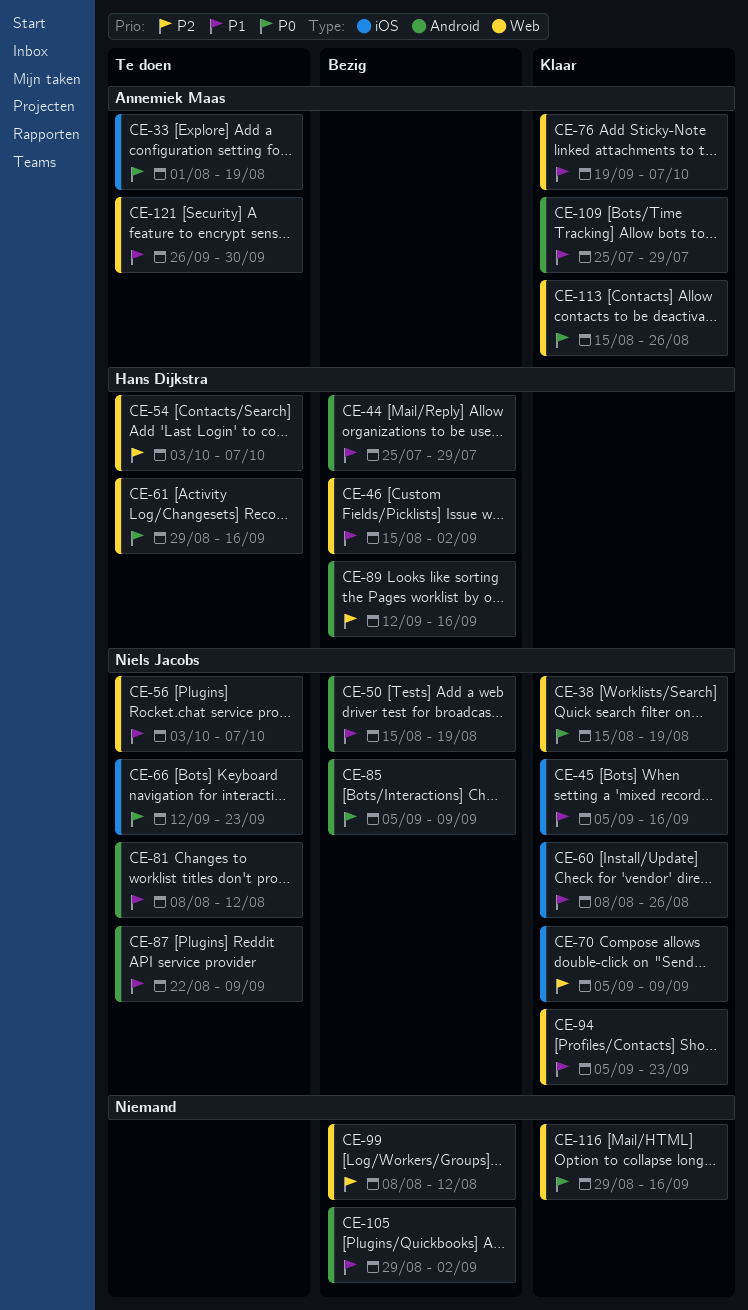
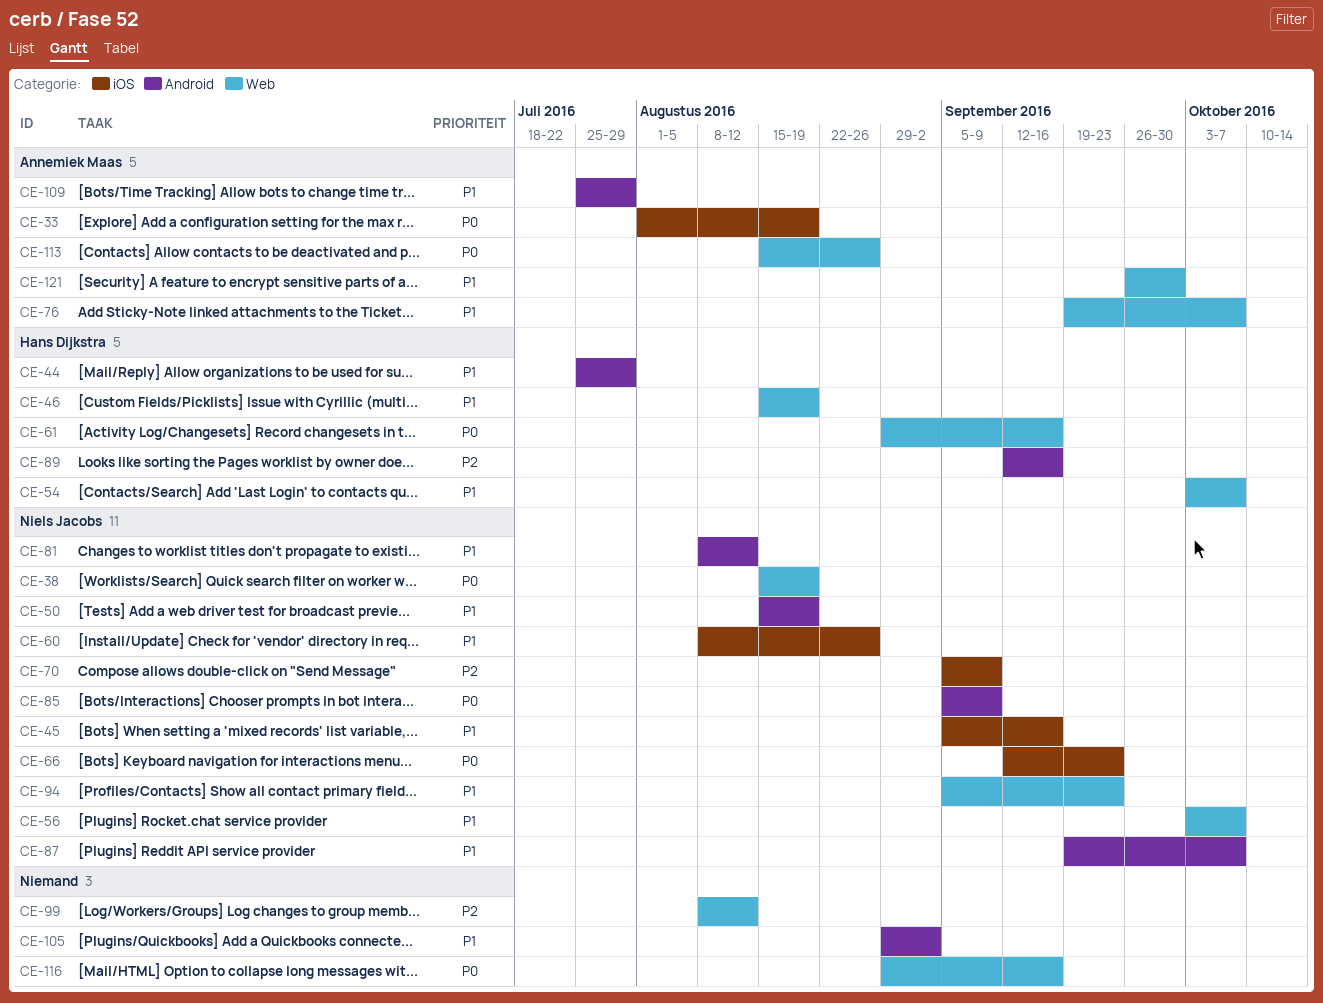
CE-46, due: Sep 2 -> Aug 19
CE-54, priority: P2 -> P1
CE-87, start: Aug 22 -> Sep 19
CE-87, due: Sep 9 -> Oct 7

